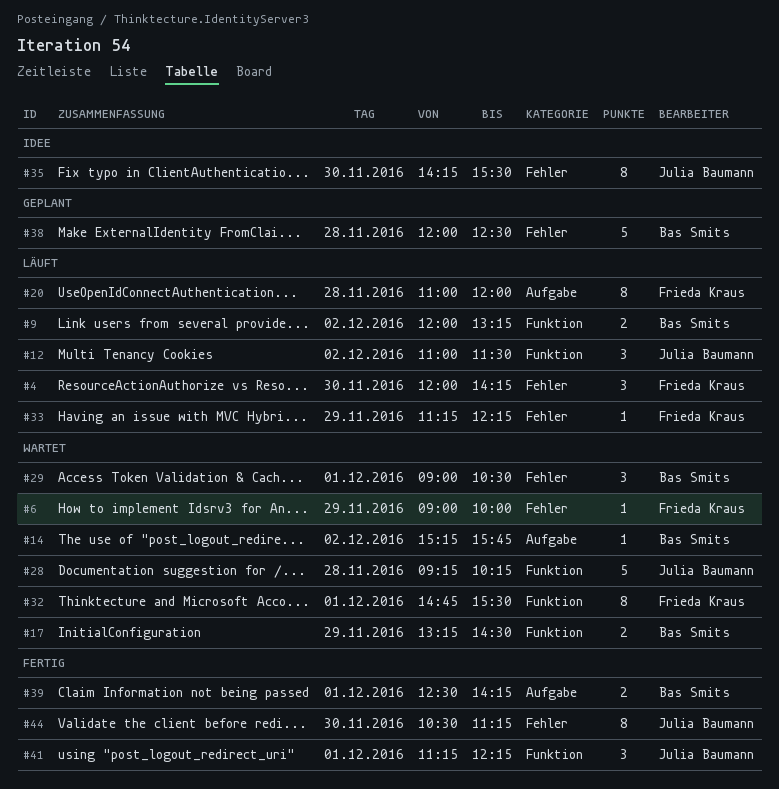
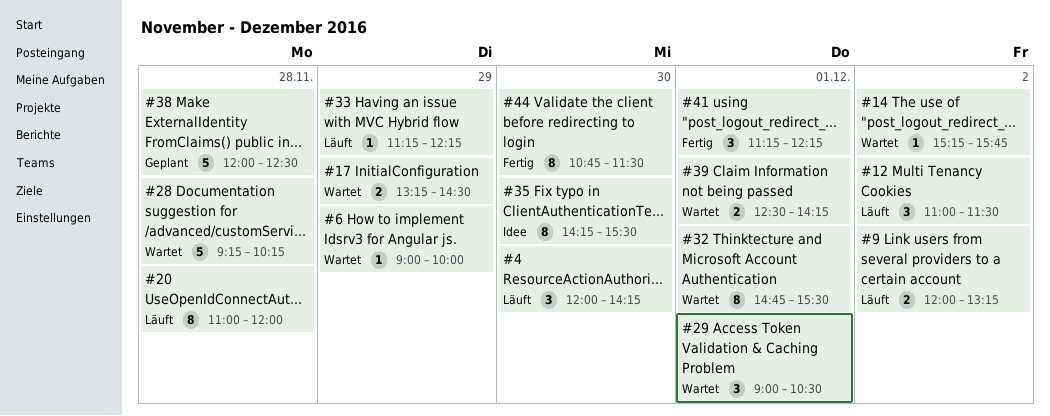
#39, status: Fertig -> Wartet
#44, begins: 10:30 -> 10:45
#44, ends: 11:15 -> 11:30

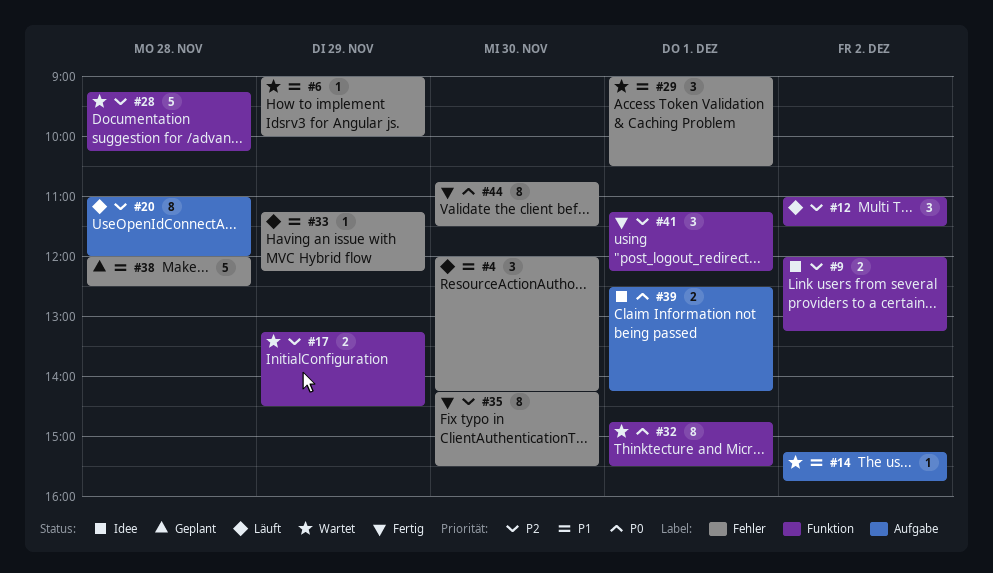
#9, status: Läuft -> Idee
#35, status: Idee -> Fertig
#39, status: Wartet -> Idee

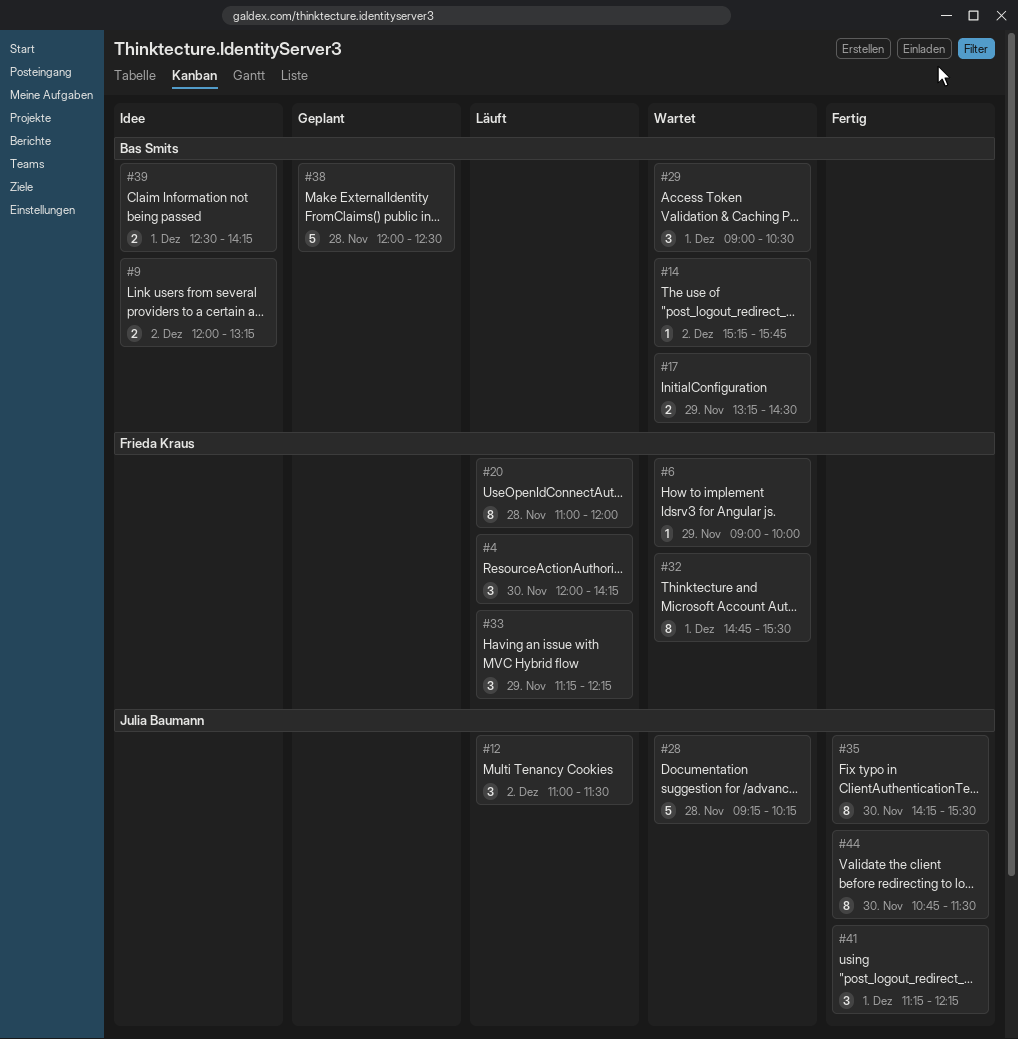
#33, estimate: 1 -> 3

